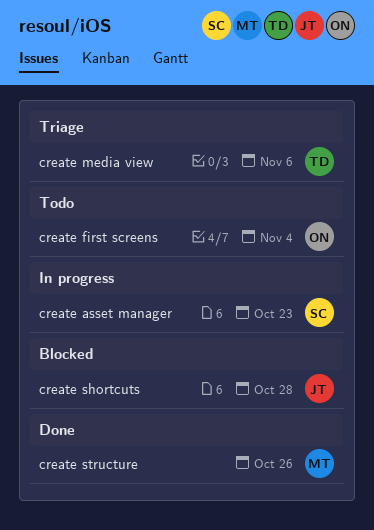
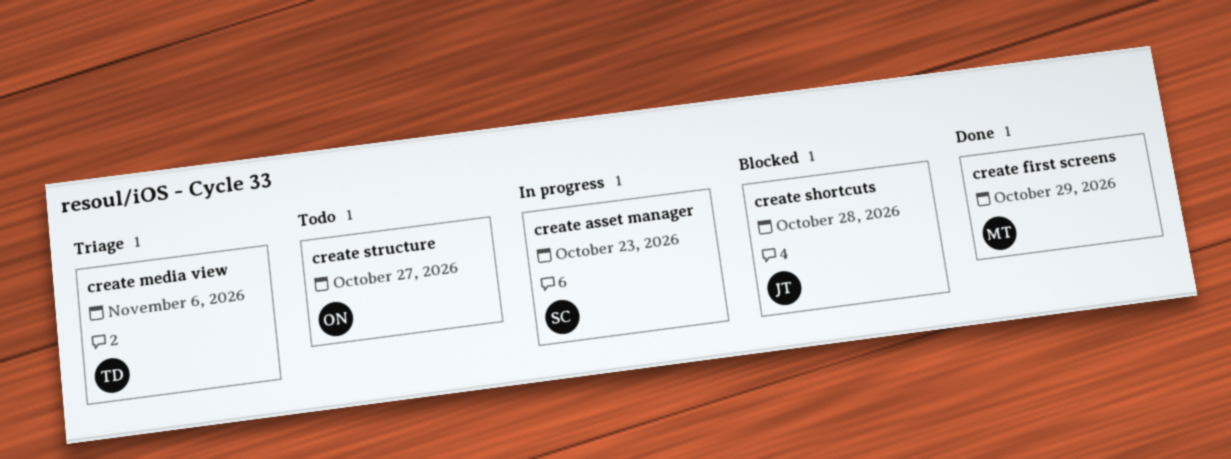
create first screens, status: Todo -> Done
create first screens, owner: ON -> MT
create first screens, due: Nov 4 -> Oct 29
create structure, status: Done -> Todo
create structure, owner: MT -> ON
create structure, due: Oct 26 -> Oct 27

